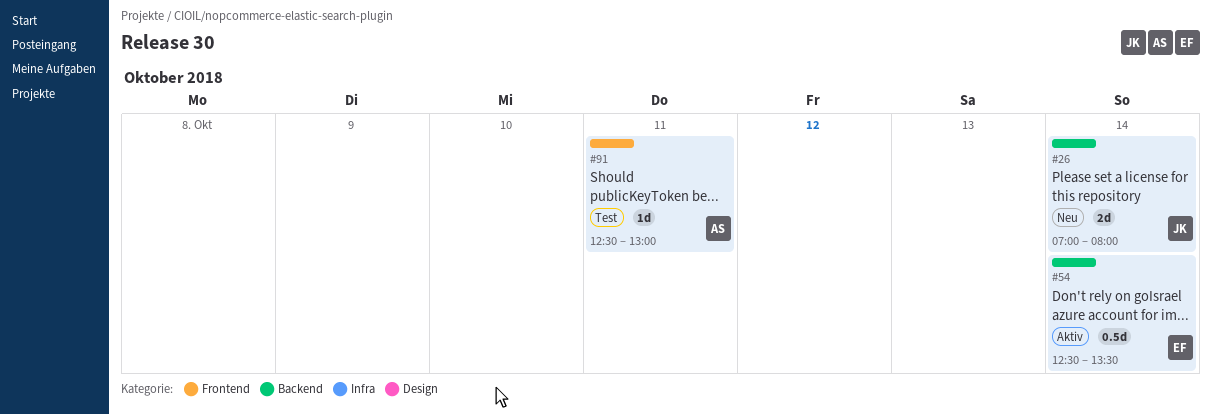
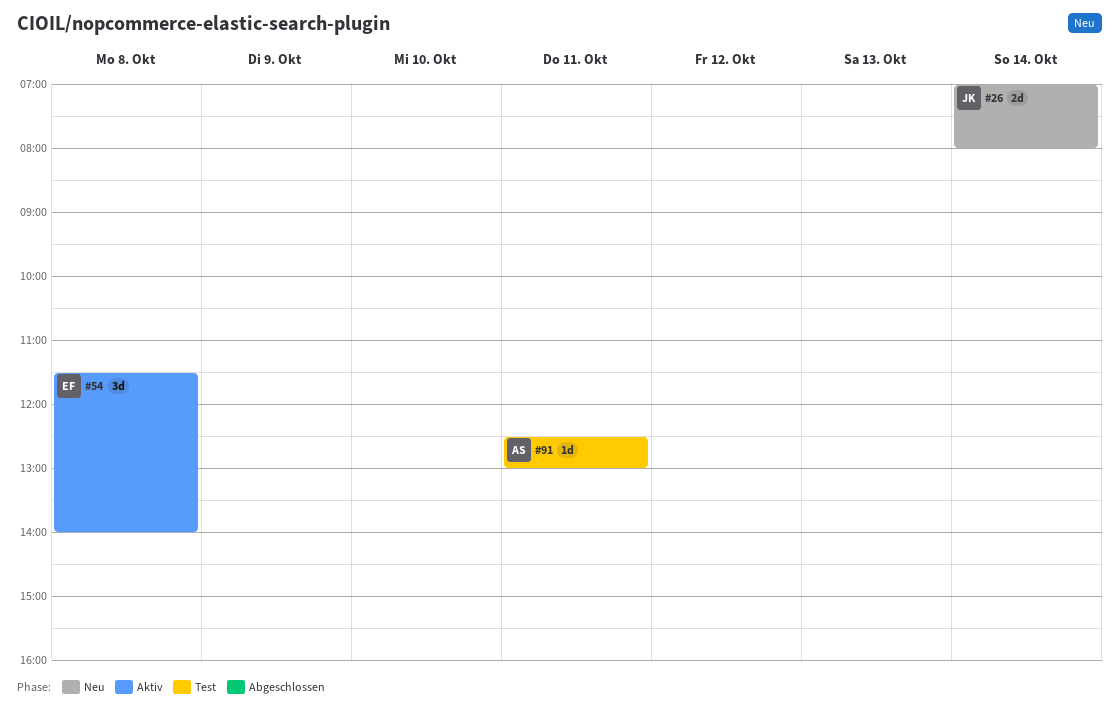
#54, estimate: 0.5d -> 3d
#54, day: Oct 14 -> Oct 8
#54, begins: 12:30 -> 11:30
#54, ends: 13:30 -> 14:00

